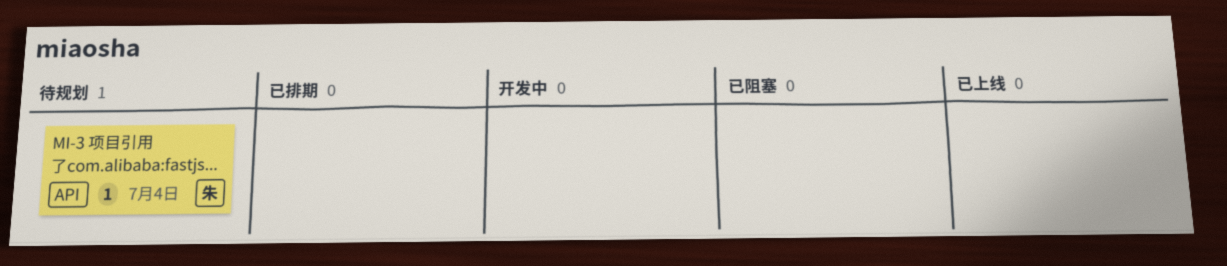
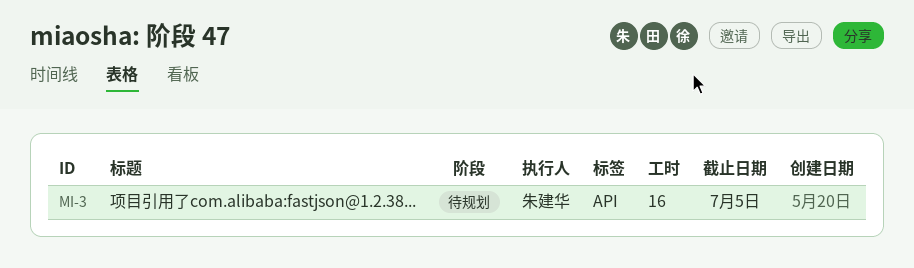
MI-3, estimate: 1 -> 16
MI-3, due: Jul 4 -> Jul 5

